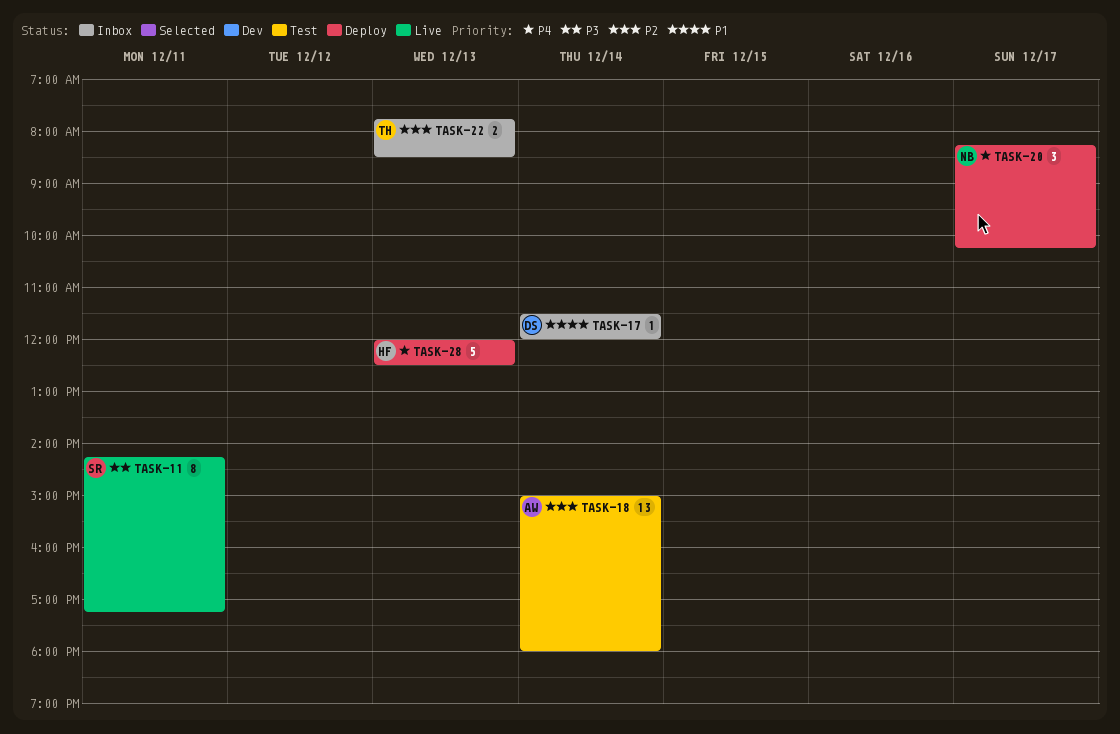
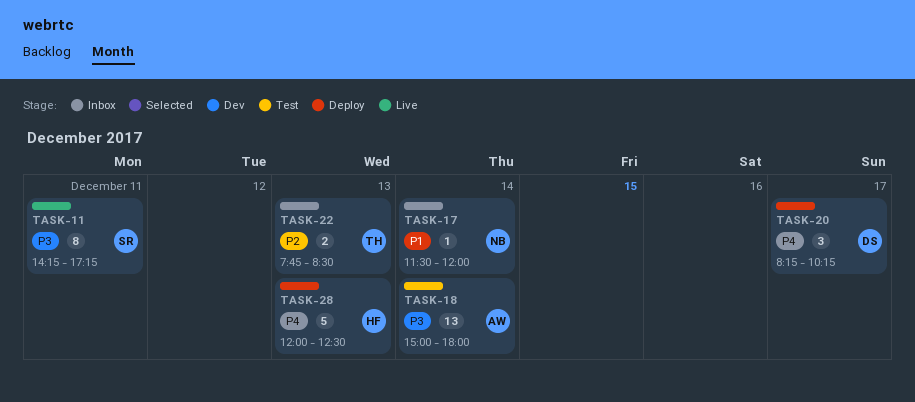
TASK-17, owner: DS -> NB
TASK-18, priority: P2 -> P3
TASK-20, owner: NB -> DS

